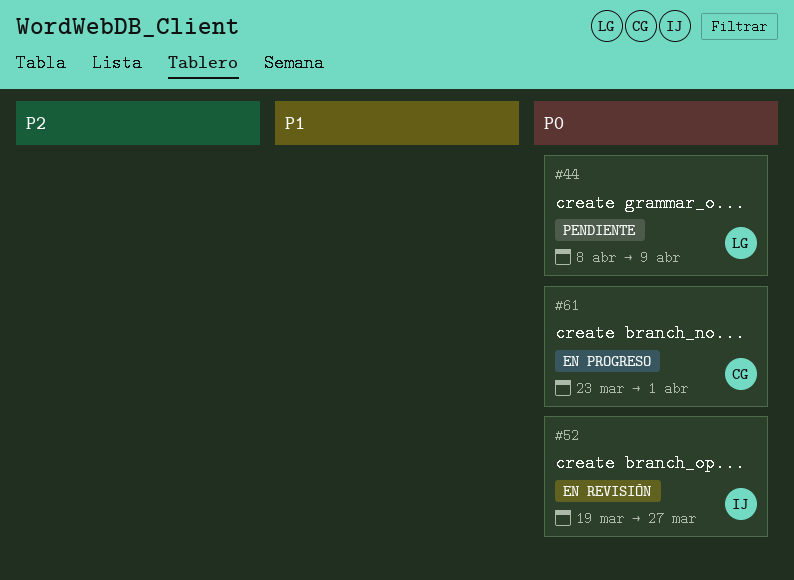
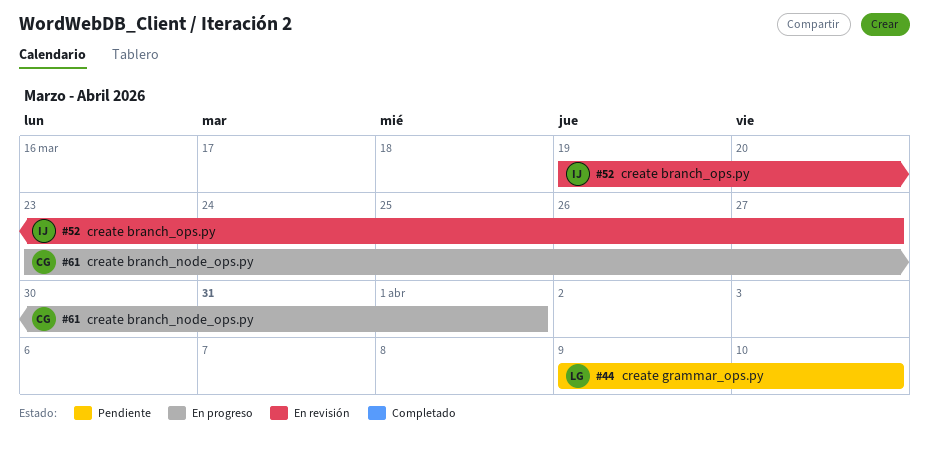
#44, start: Apr 8 -> Apr 9
#44, due: Apr 9 -> Apr 10

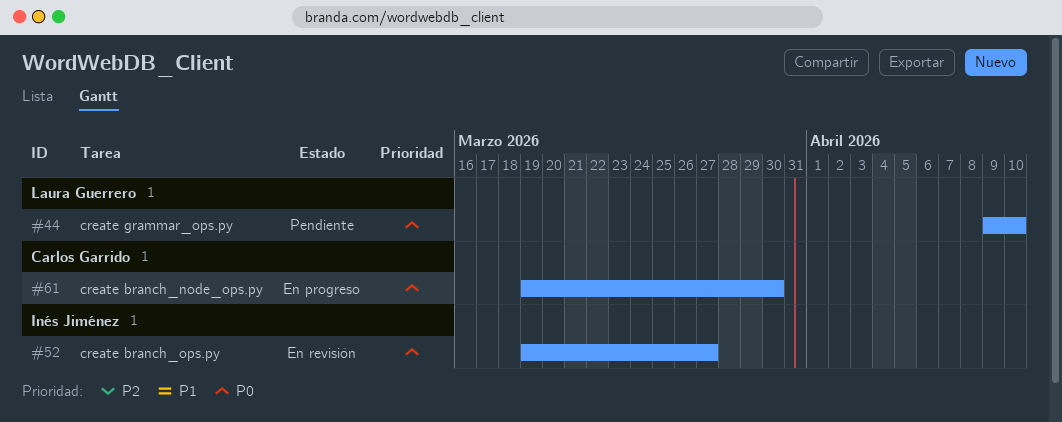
#61, start: Mar 23 -> Mar 19
#61, due: Apr 1 -> Mar 30

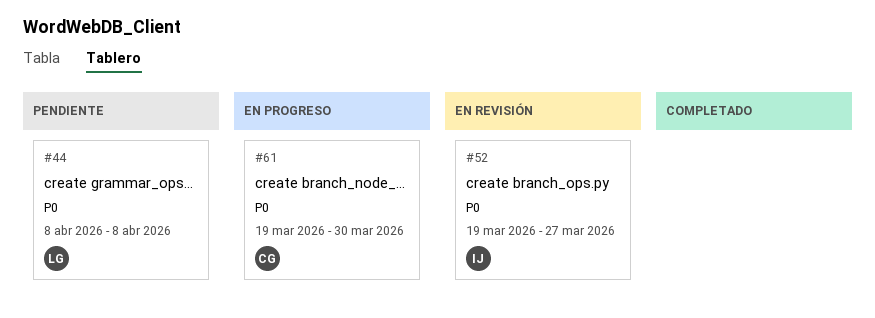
#44, start: Apr 9 -> Apr 8
#44, due: Apr 10 -> Apr 8

